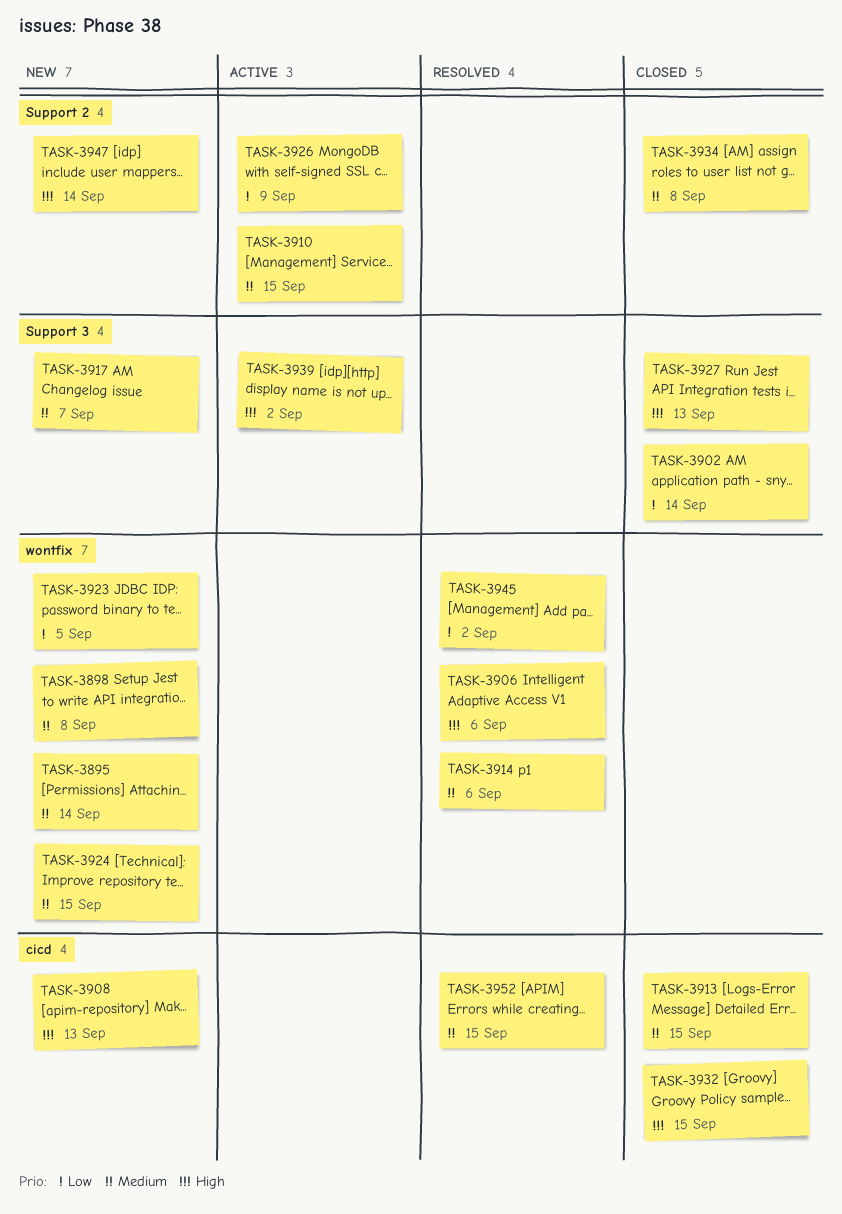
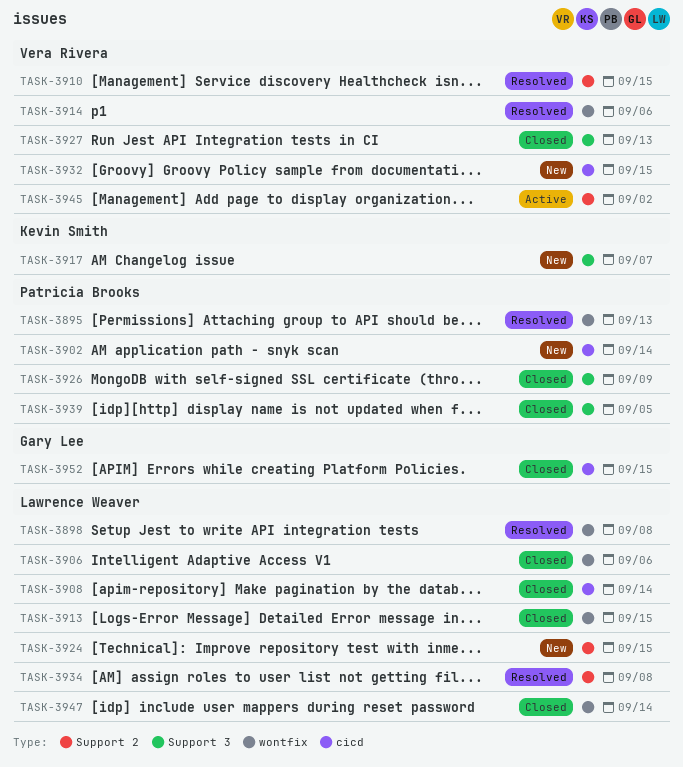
TASK-3895, status: New -> Resolved
TASK-3895, due: Sep 14 -> Sep 13
TASK-3898, status: New -> Resolved
TASK-3902, status: Closed -> New
TASK-3902, label: Support 3 -> cicd
TASK-3906, status: Resolved -> Closed
TASK-3908, status: New -> Closed
TASK-3908, due: Sep 13 -> Sep 14
TASK-3910, status: Active -> Resolved
TASK-3913, label: cicd -> wontfix
TASK-3923: present -> none
TASK-3924, label: wontfix -> Support 2
TASK-3926, status: Active -> Closed
TASK-3926, label: Support 2 -> Support 3
TASK-3932, status: Closed -> New
TASK-3934, status: Closed -> Resolved
TASK-3939, status: Active -> Closed
TASK-3939, due: Sep 2 -> Sep 5
TASK-3945, status: Resolved -> Active
TASK-3945, label: wontfix -> Support 2
TASK-3947, status: New -> Closed
TASK-3947, label: Support 2 -> wontfix
TASK-3952, status: Resolved -> Closed

